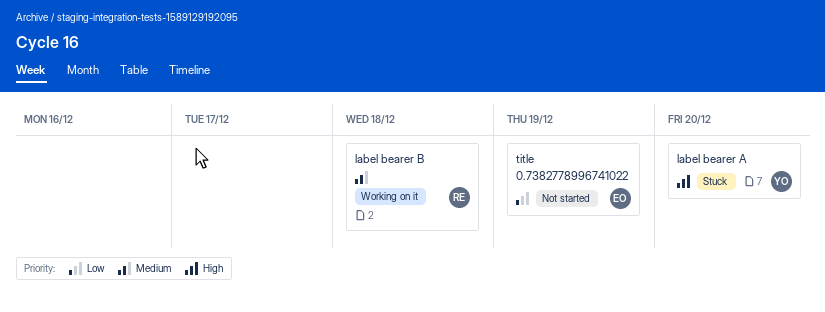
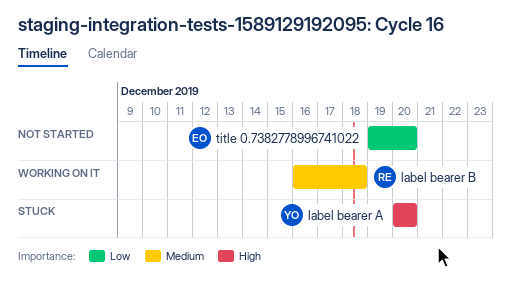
title 0.7382778996741022, due: Dec 19 -> Dec 20

